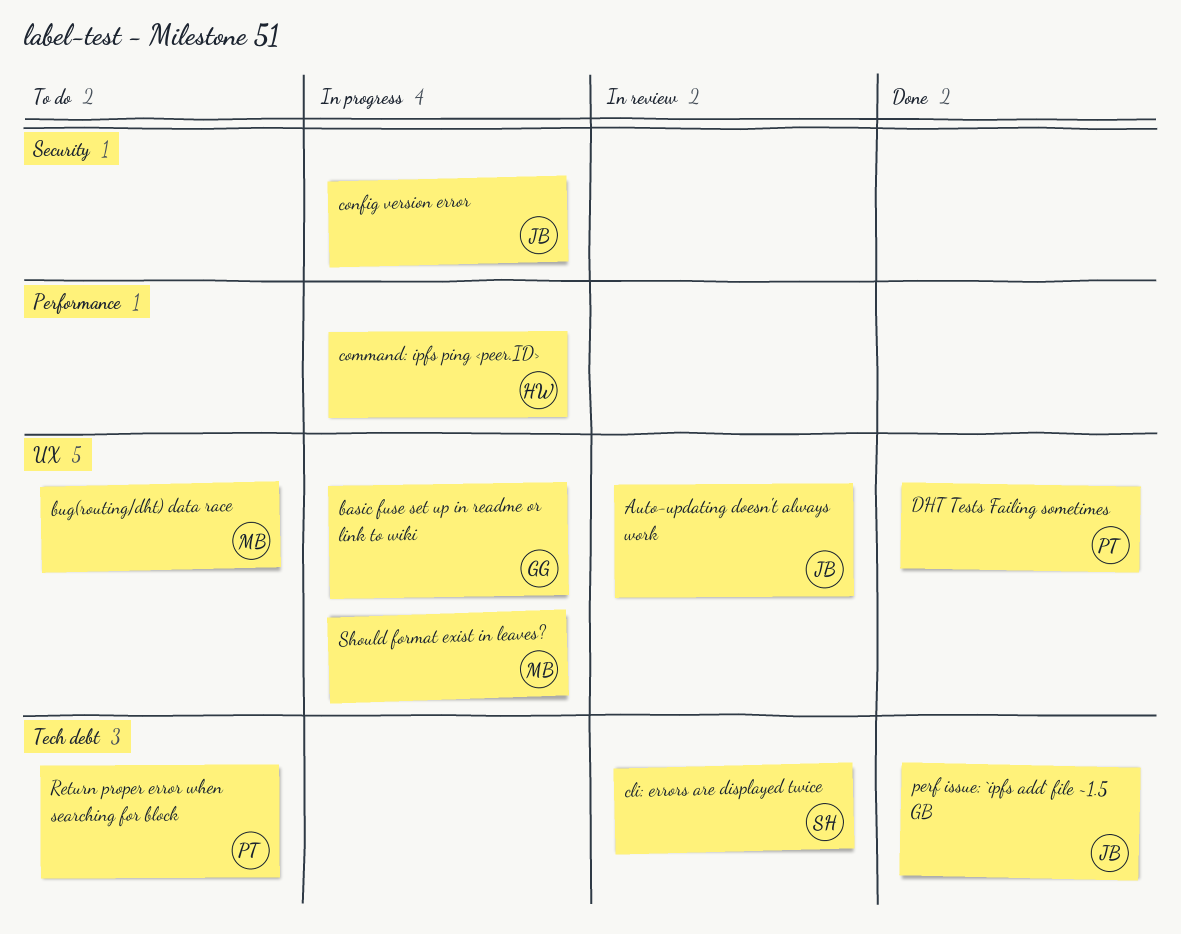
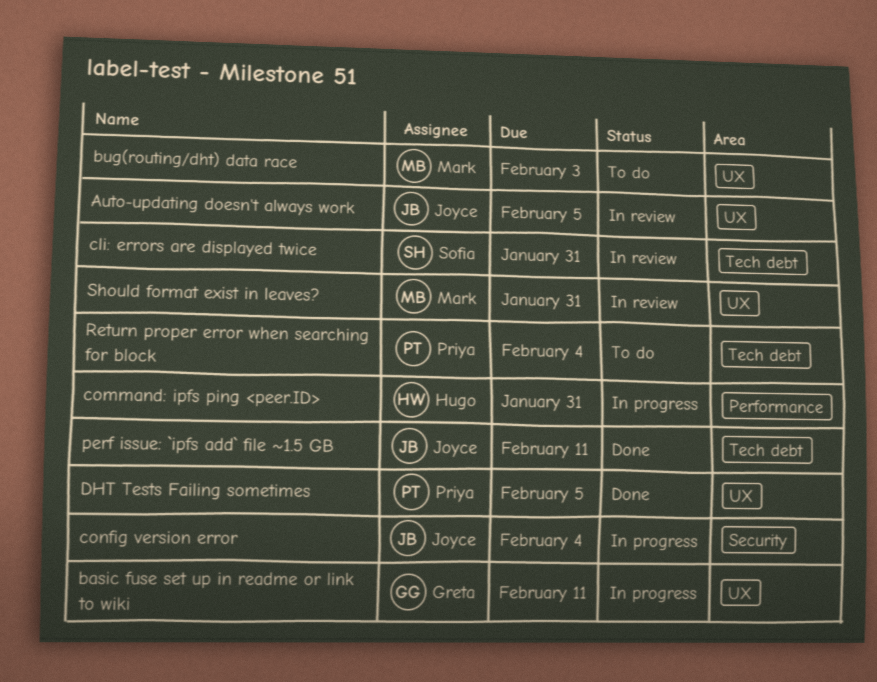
Should format exist in leaves?, status: In progress -> In review

